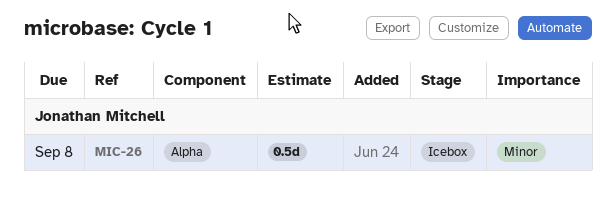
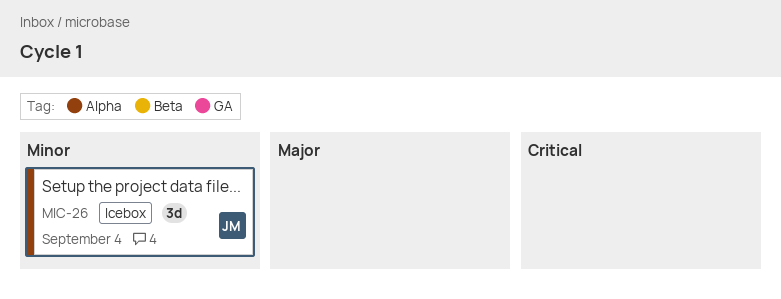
MIC-26, estimate: 0.5d -> 3d
MIC-26, due: Sep 8 -> Sep 4

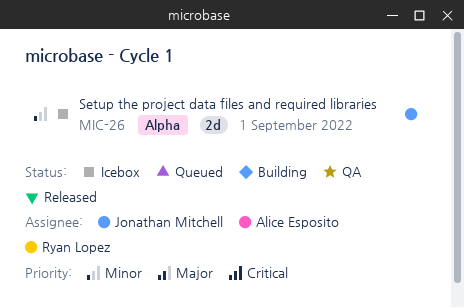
MIC-26, estimate: 3d -> 2d
MIC-26, due: Sep 4 -> Sep 1

